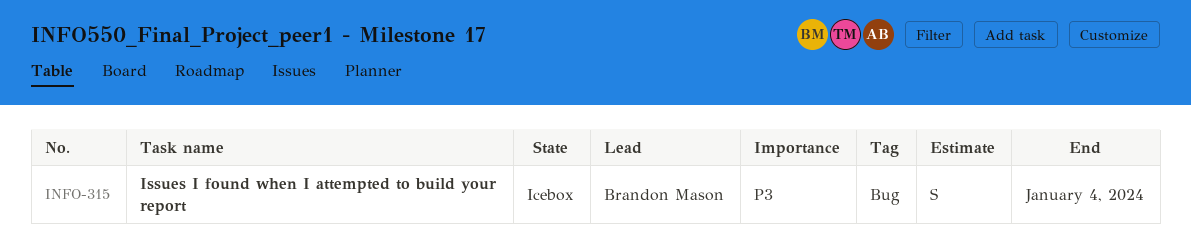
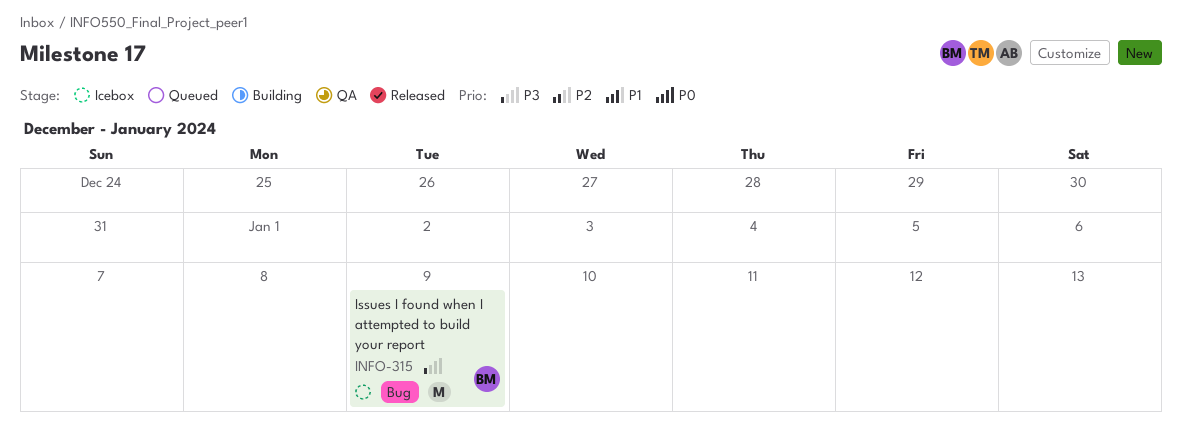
INFO-315, estimate: S -> M
INFO-315, due: Jan 4 -> Jan 9

